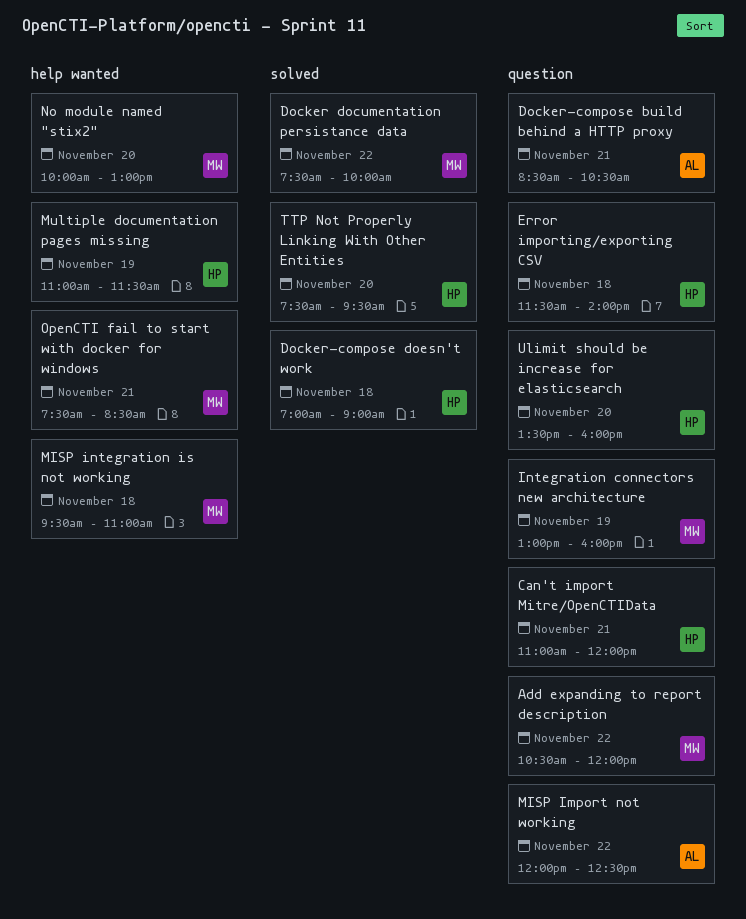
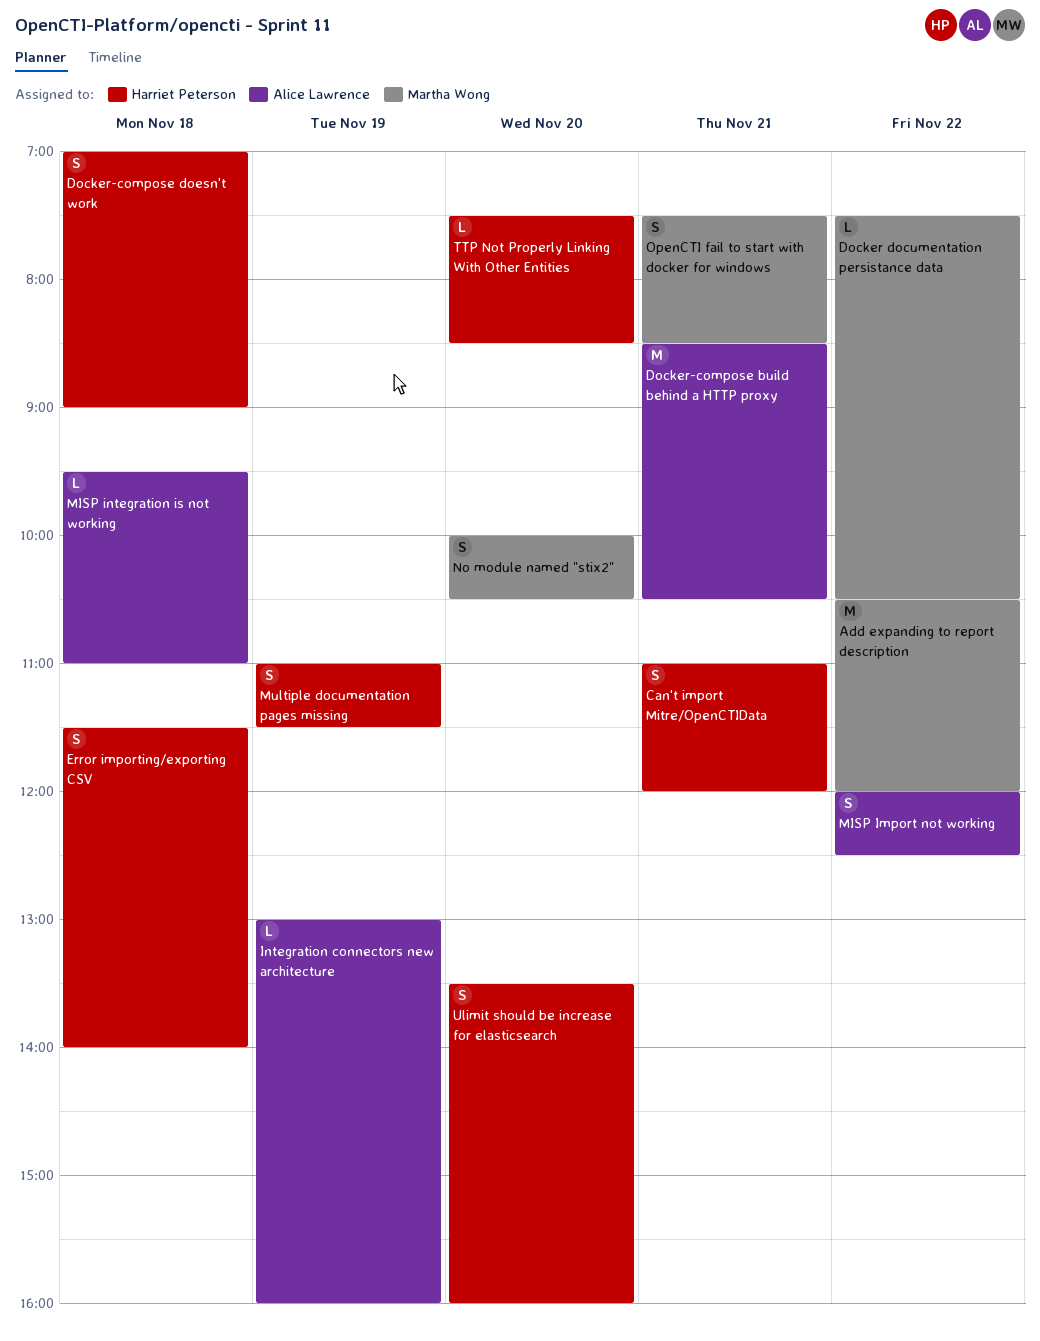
Docker documentation persistance data, ends: 10:00 -> 10:30
Integration connectors new architecture, owner: Martha Wong -> Alice Lawrence
MISP integration is not working, owner: Martha Wong -> Alice Lawrence
No module named "stix2", ends: 13:00 -> 10:30
TTP Not Properly Linking With Other Entities, ends: 09:30 -> 08:30

